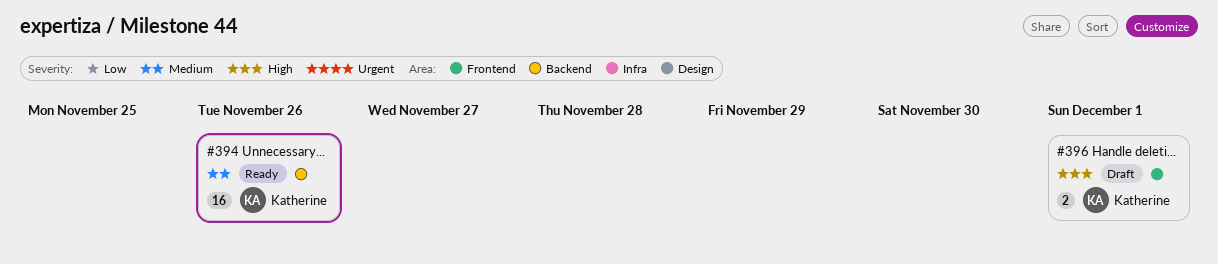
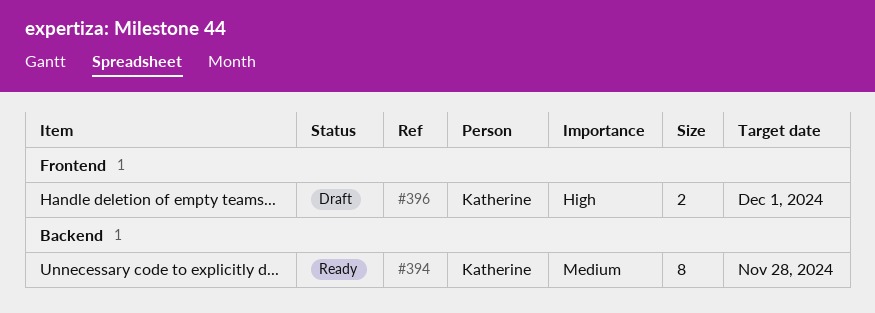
#394, estimate: 16 -> 8
#394, due: Nov 26 -> Nov 28

